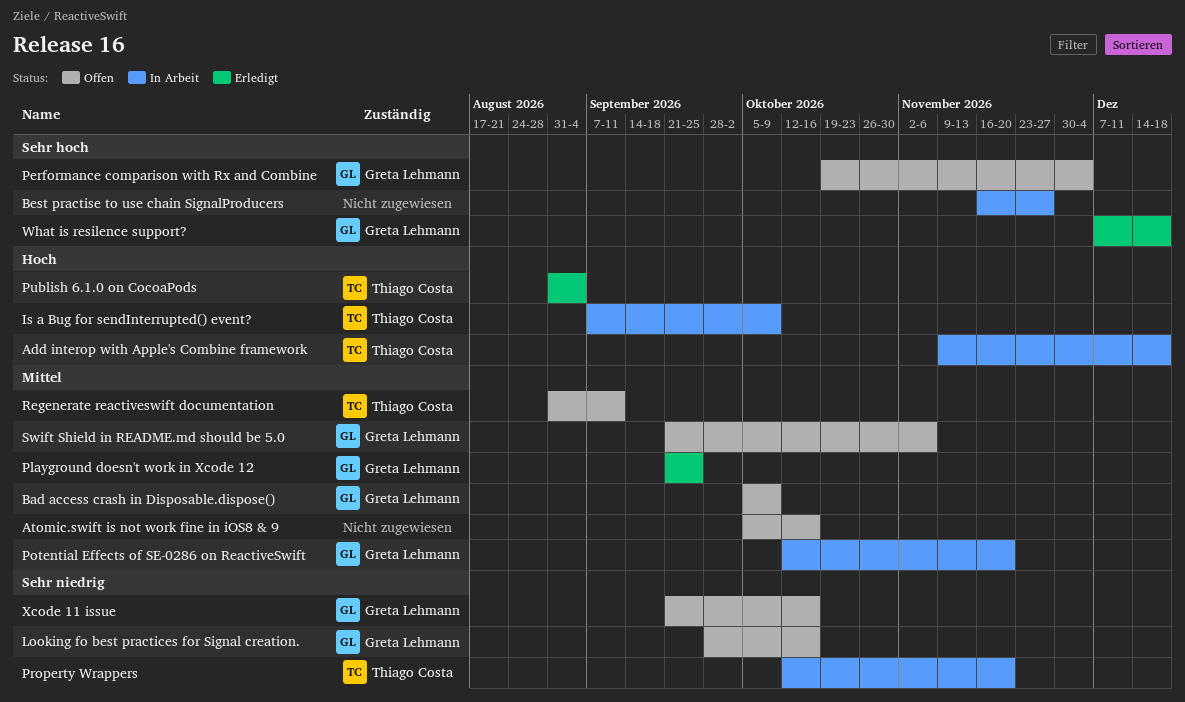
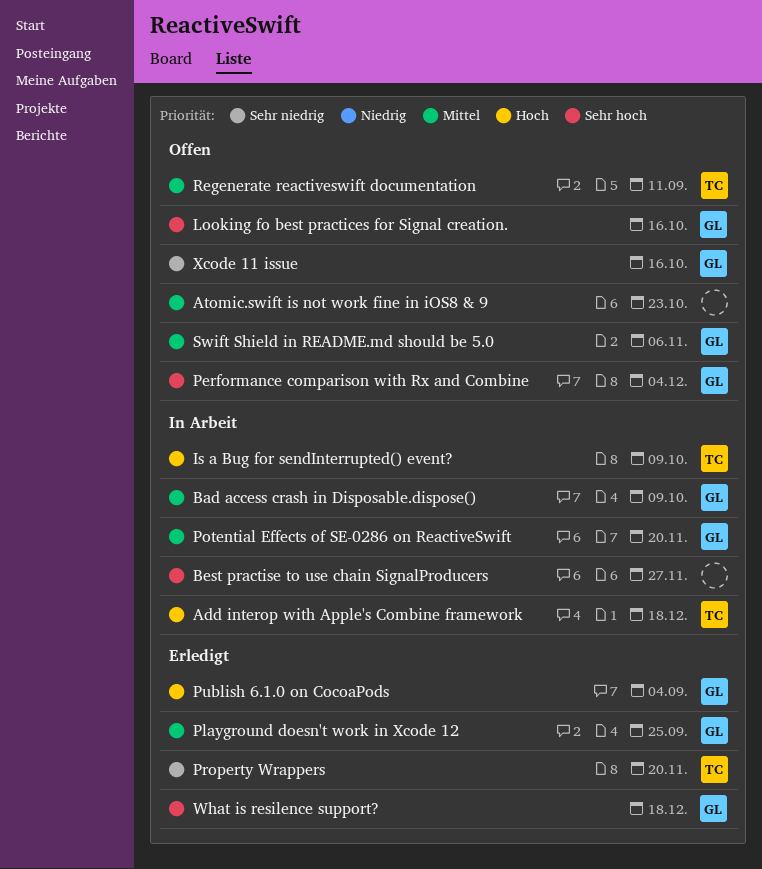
Atomic.swift is not work fine in iOS8 & 9, due: Oct 16 -> Oct 23
Bad access crash in Disposable.dispose(), status: Offen -> In Arbeit
Looking fo best practices for Signal creation., priority: Sehr niedrig -> Sehr hoch
Property Wrappers, status: In Arbeit -> Erledigt
Publish 6.1.0 on CocoaPods, owner: Thiago Costa -> Greta Lehmann

